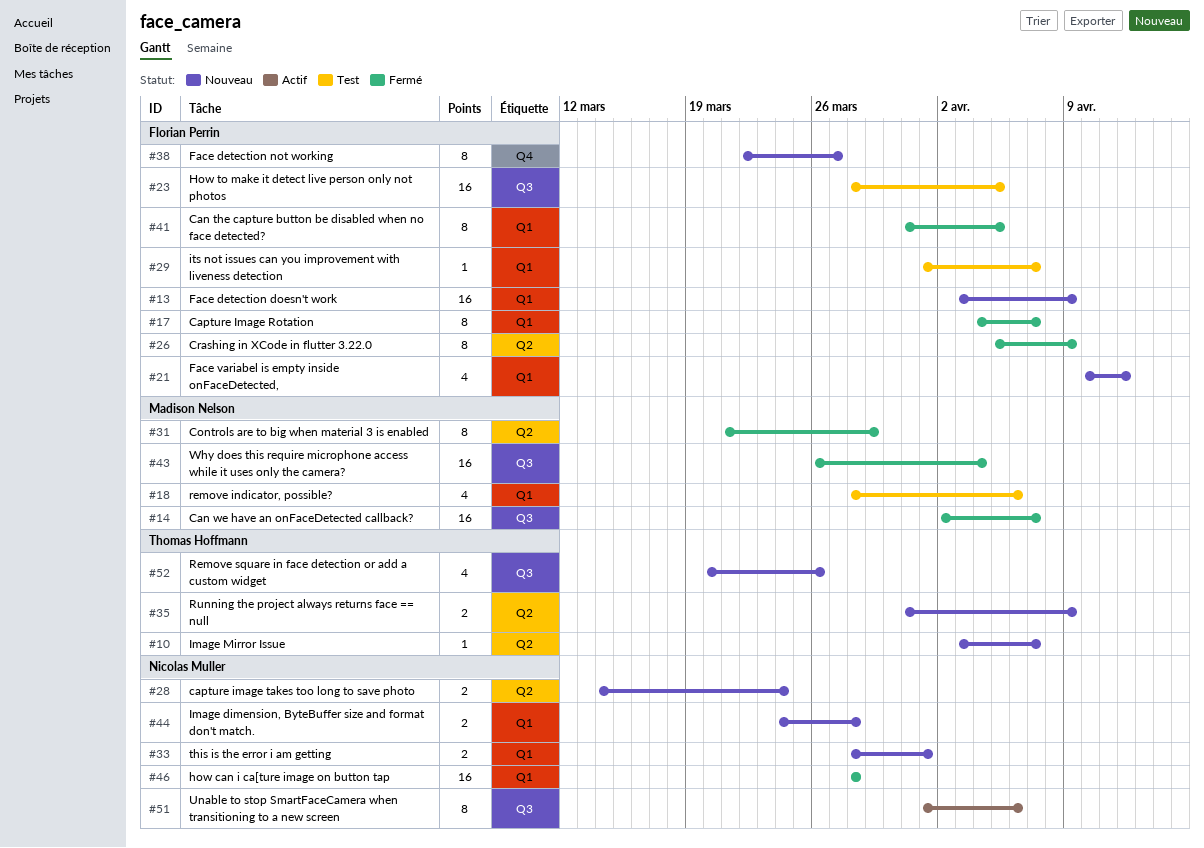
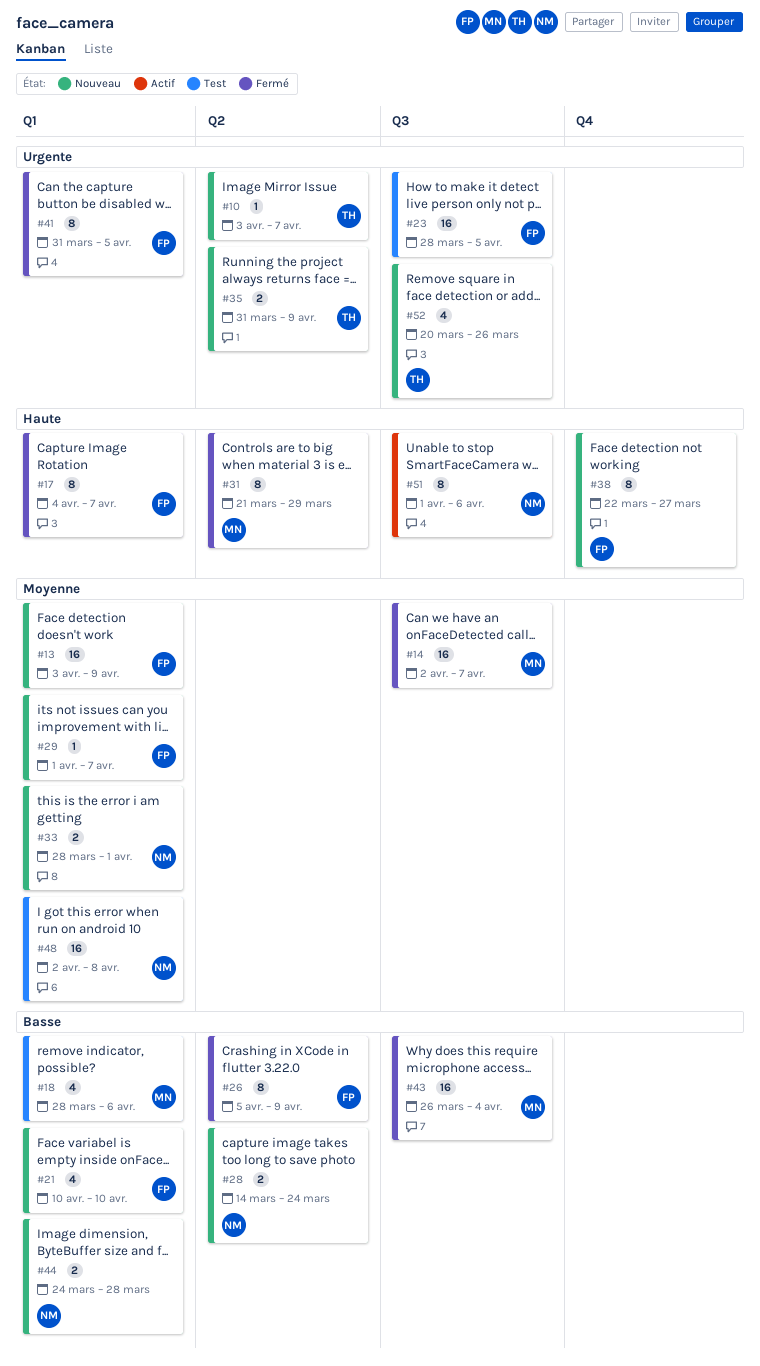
#21, due: Apr 12 -> Apr 10
#29, status: Test -> Nouveau
#46: present -> none
#48: none -> present

